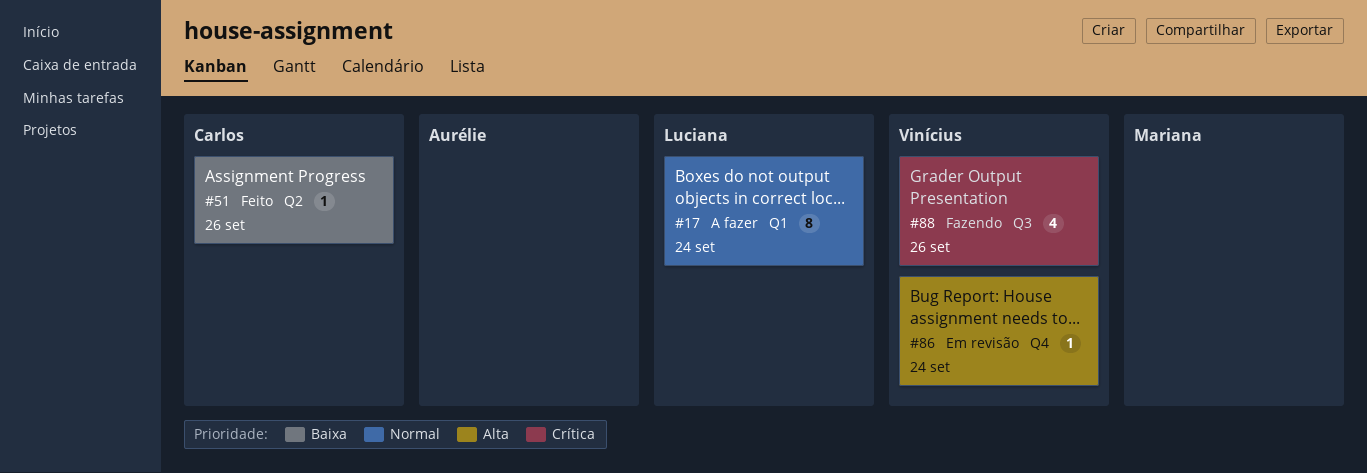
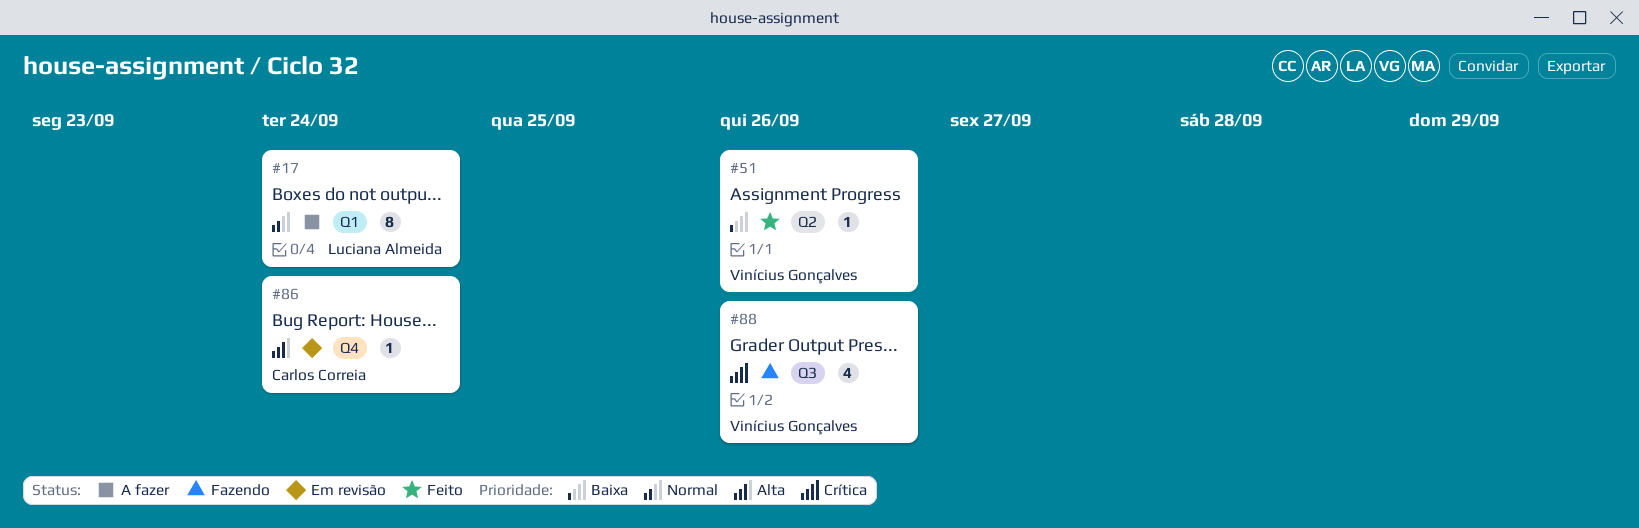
#51, owner: Carlos Correia -> Vinícius Gonçalves
#86, owner: Vinícius Gonçalves -> Carlos Correia

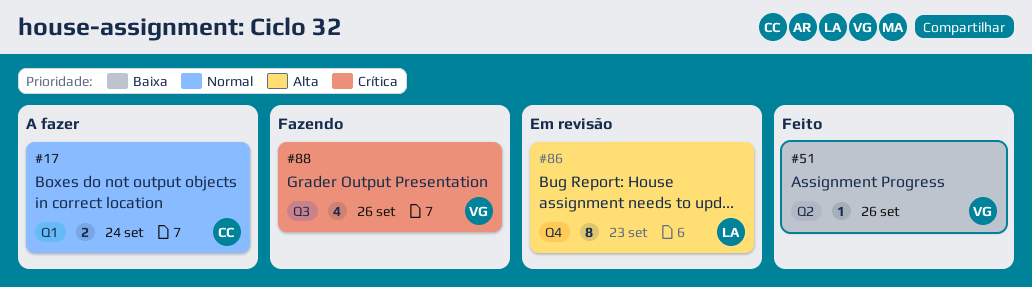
#17, owner: Luciana Almeida -> Carlos Correia
#17, estimate: 8 -> 2
#86, owner: Carlos Correia -> Luciana Almeida
#86, estimate: 1 -> 8
#86, due: Sep 24 -> Sep 23

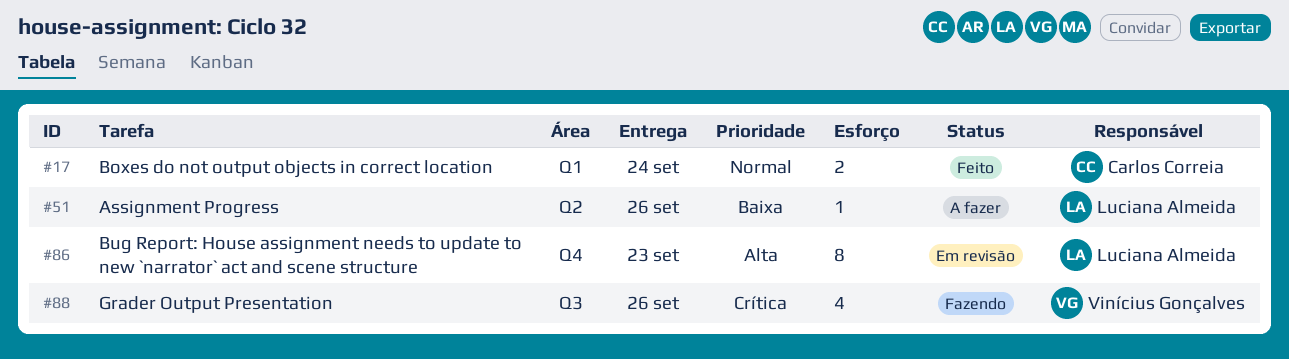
#17, status: A fazer -> Feito
#51, status: Feito -> A fazer
#51, owner: Vinícius Gonçalves -> Luciana Almeida

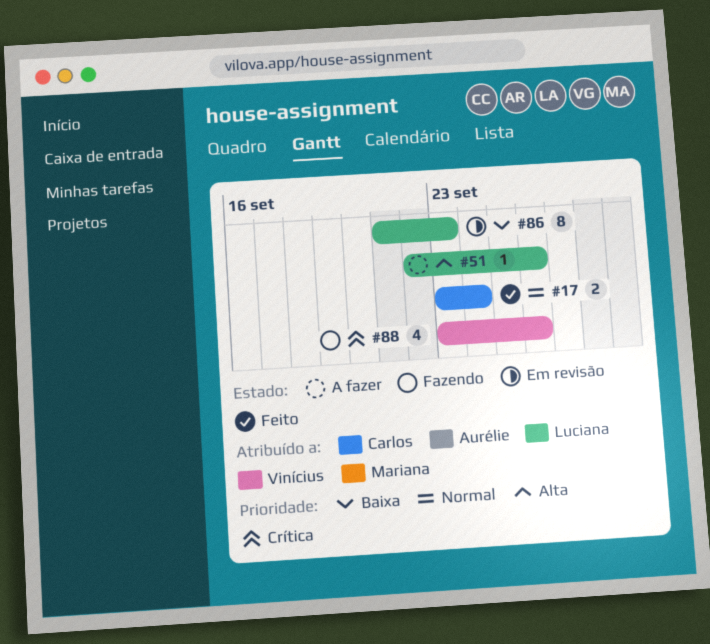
#51, priority: Baixa -> Alta
#86, priority: Alta -> Baixa

